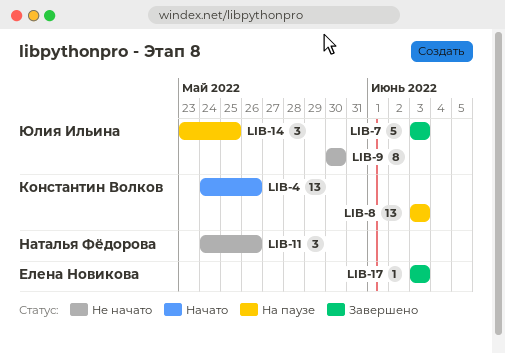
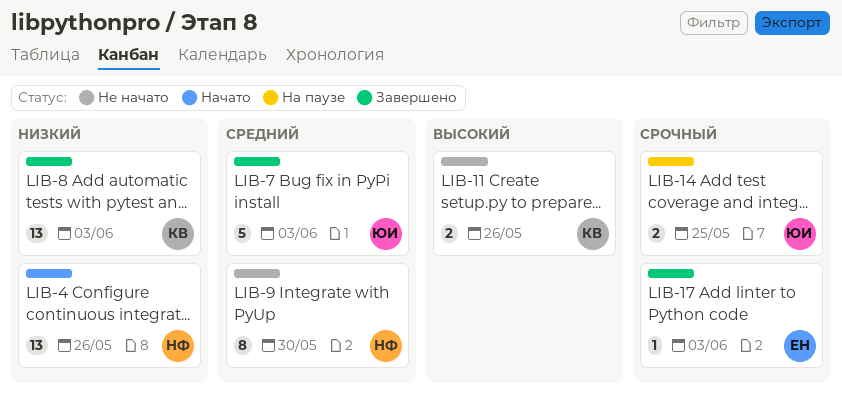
LIB-4, owner: Константин Волков -> Наталья Фёдорова
LIB-8, status: На паузе -> Завершено
LIB-9, owner: Юлия Ильина -> Наталья Фёдорова
LIB-11, owner: Наталья Фёдорова -> Константин Волков
LIB-11, estimate: 3 -> 2
LIB-14, estimate: 3 -> 2

